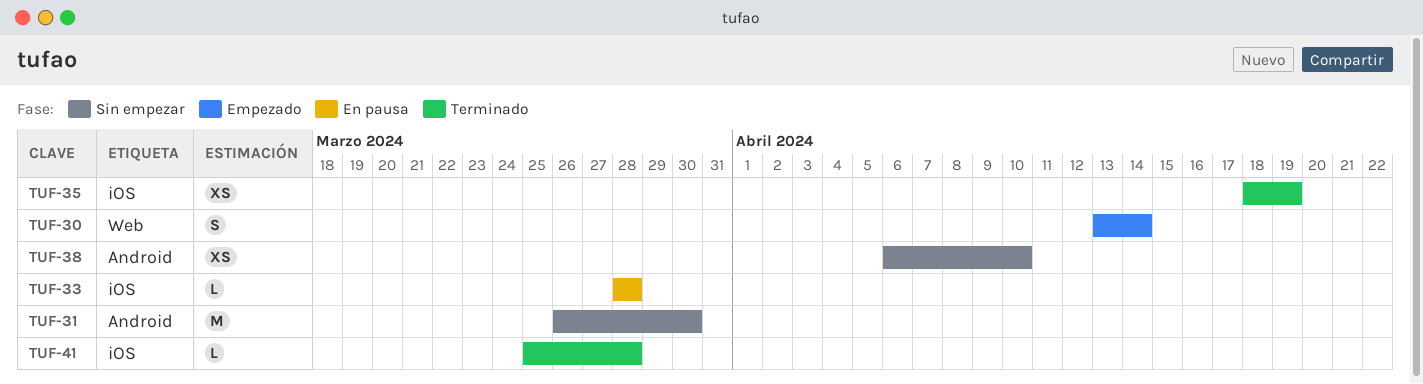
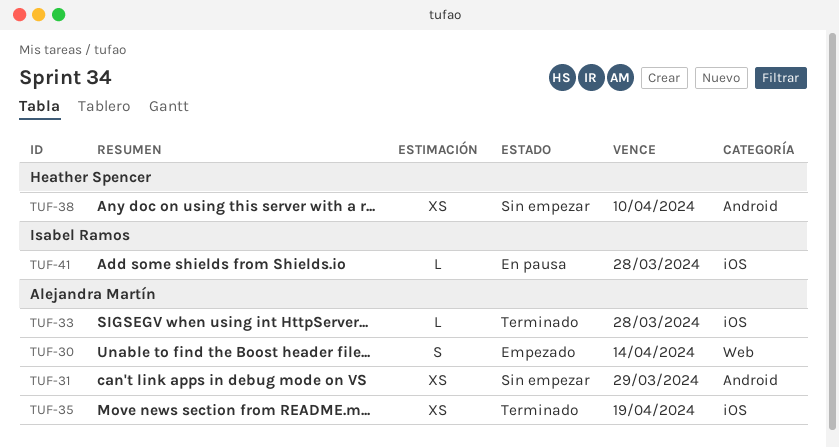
TUF-31, estimate: M -> XS
TUF-31, due: Mar 30 -> Mar 29
TUF-33, status: En pausa -> Terminado
TUF-41, status: Terminado -> En pausa

